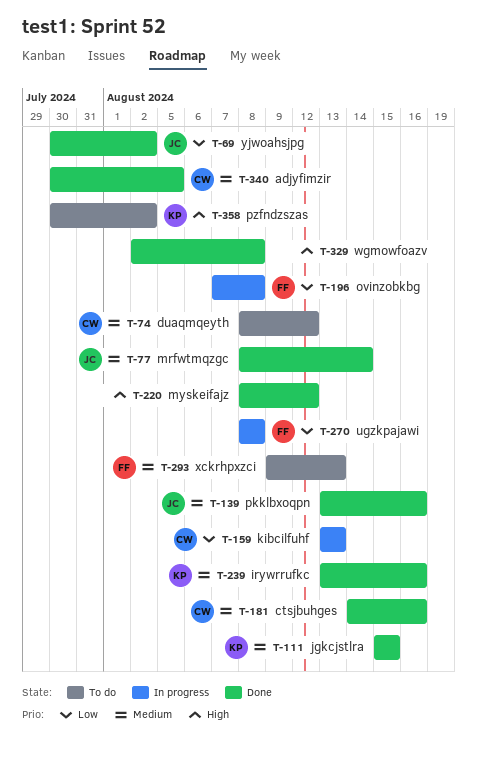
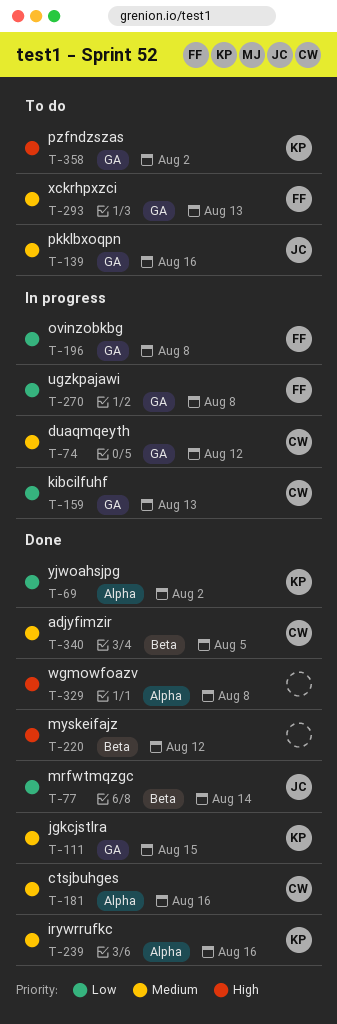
T-69, owner: JC -> KP
T-74, status: To do -> In progress
T-77, priority: Medium -> Low
T-139, status: Done -> To do

